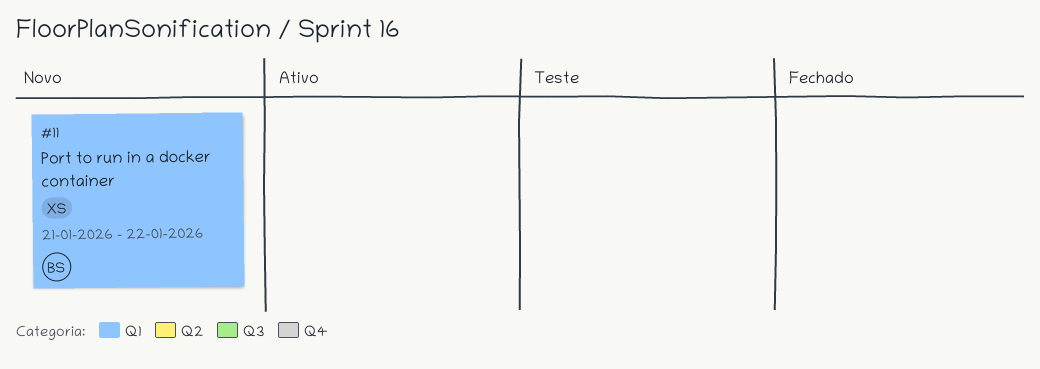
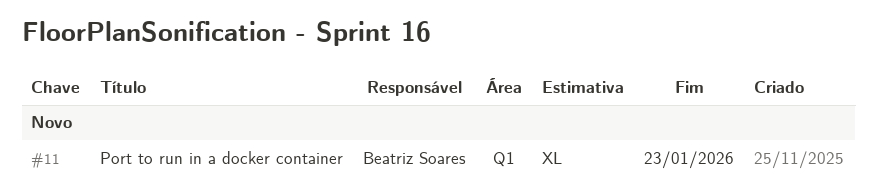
#11, estimate: XS -> XL
#11, due: Jan 22 -> Jan 23

